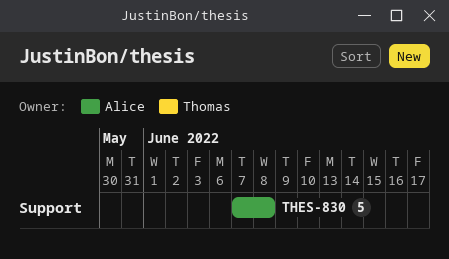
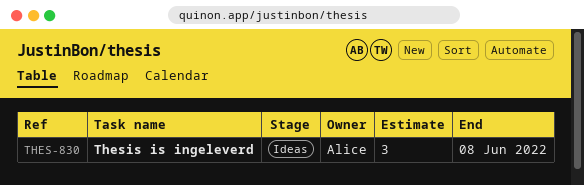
THES-830, estimate: 5 -> 3

